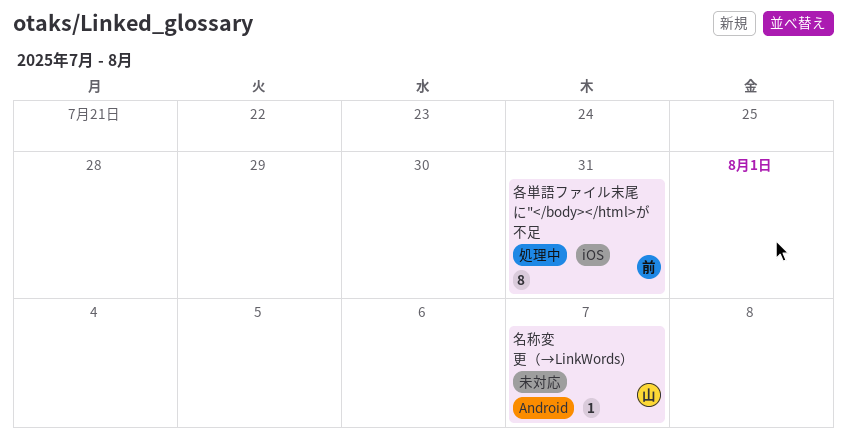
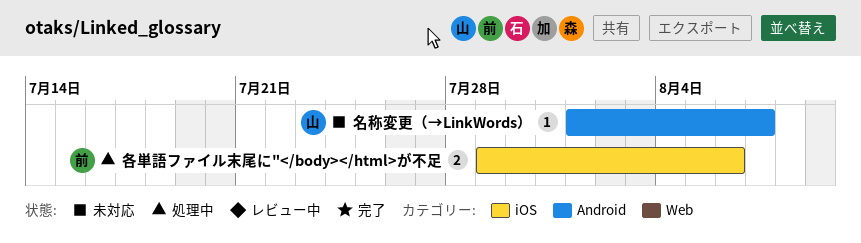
各単語ファイル末尾に"</body></html>が不足, estimate: 8 -> 2
各単語ファイル末尾に"</body></html>が不足, due: Jul 31 -> Aug 6

